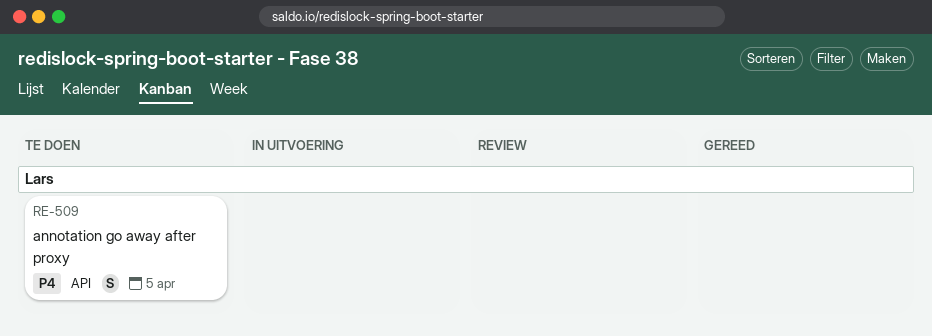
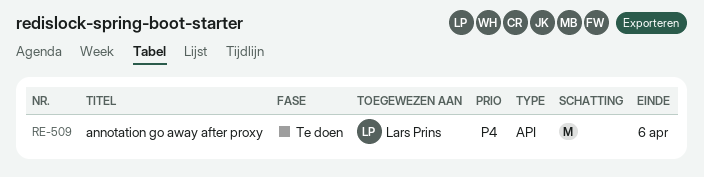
RE-509, estimate: S -> M
RE-509, due: Apr 5 -> Apr 6

